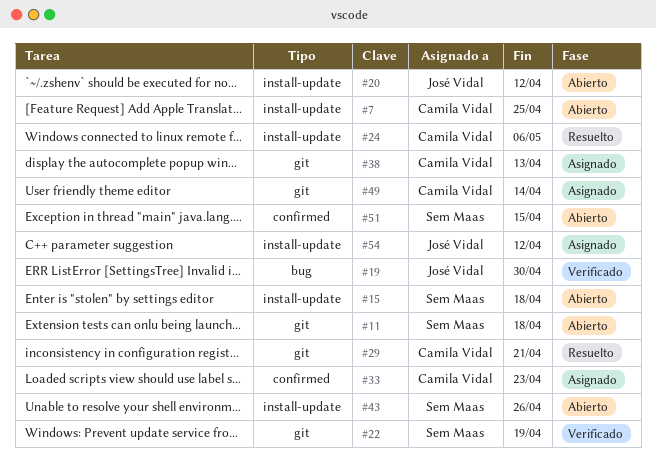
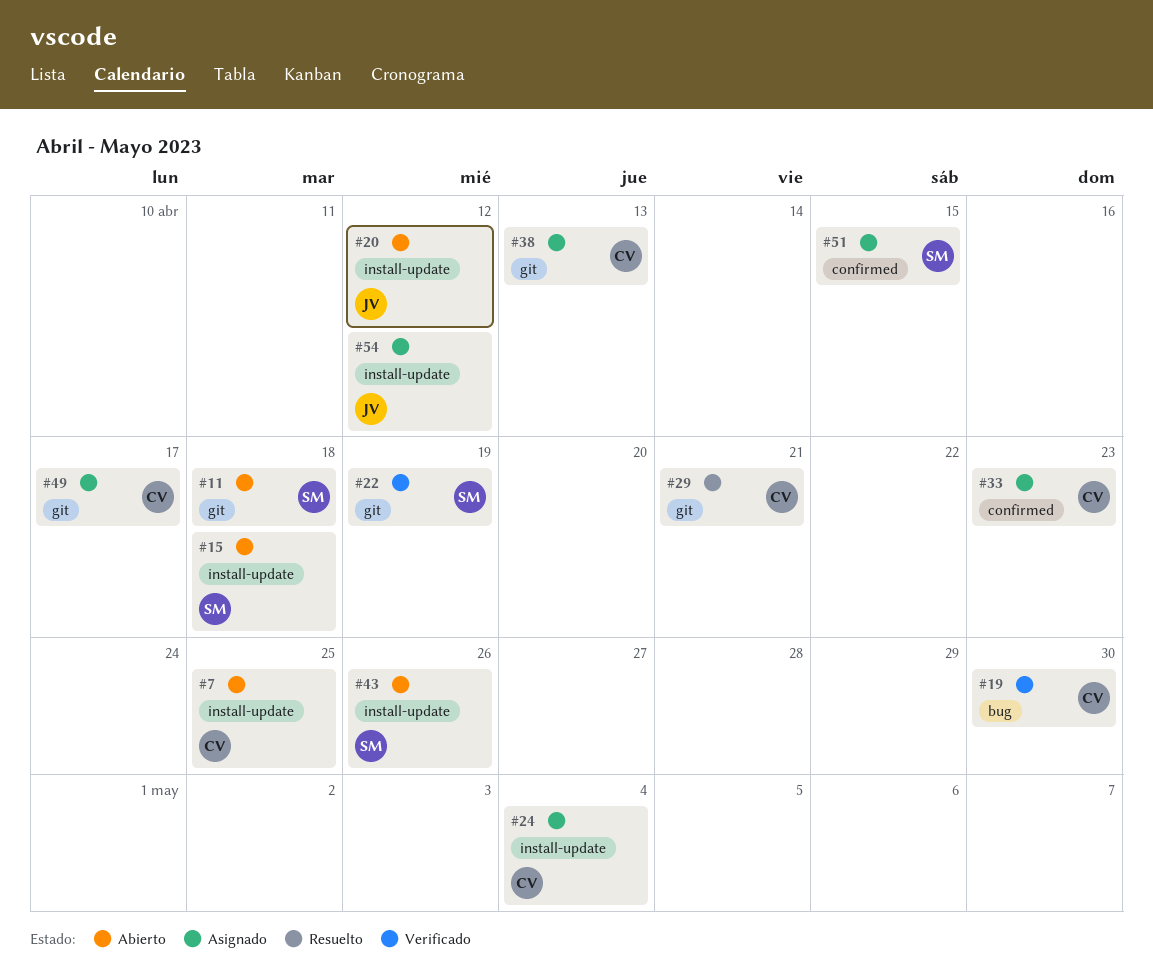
#19, owner: José Vidal -> Camila Vidal
#24, status: Resuelto -> Asignado
#24, due: May 6 -> May 4
#49, due: Apr 14 -> Apr 17
#51, status: Abierto -> Asignado

